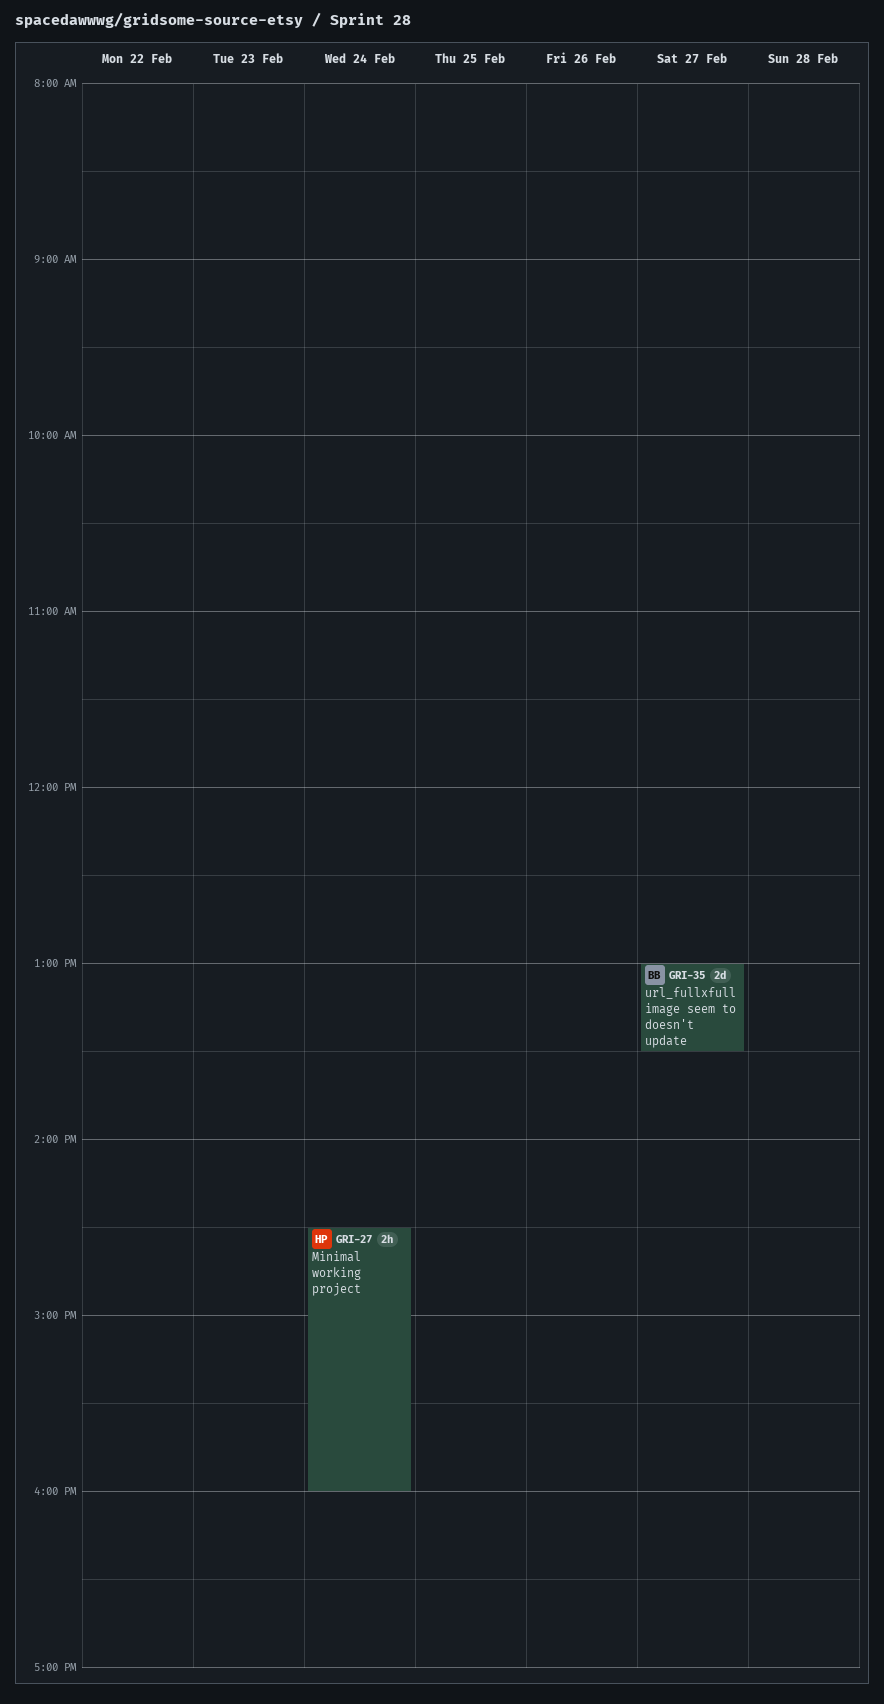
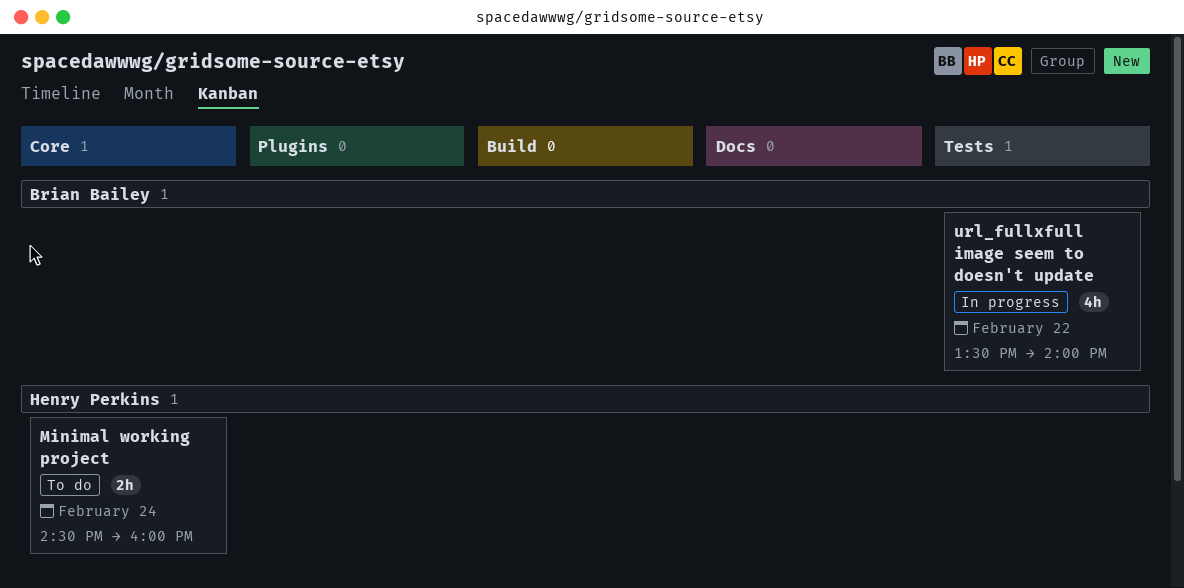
url_fullxfull image seem to doesn't update, estimate: 2d -> 4h
url_fullxfull image seem to doesn't update, day: Feb 27 -> Feb 22
url_fullxfull image seem to doesn't update, begins: 13:00 -> 13:30
url_fullxfull image seem to doesn't update, ends: 13:30 -> 14:00

